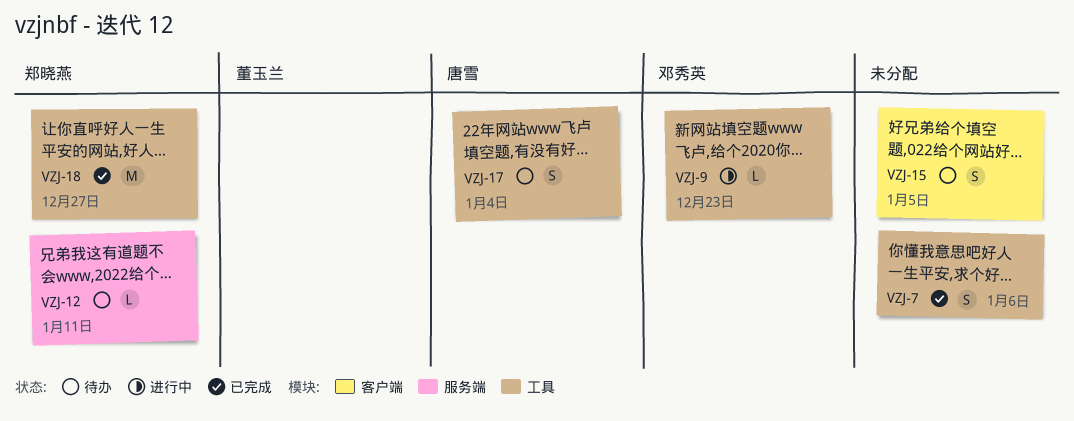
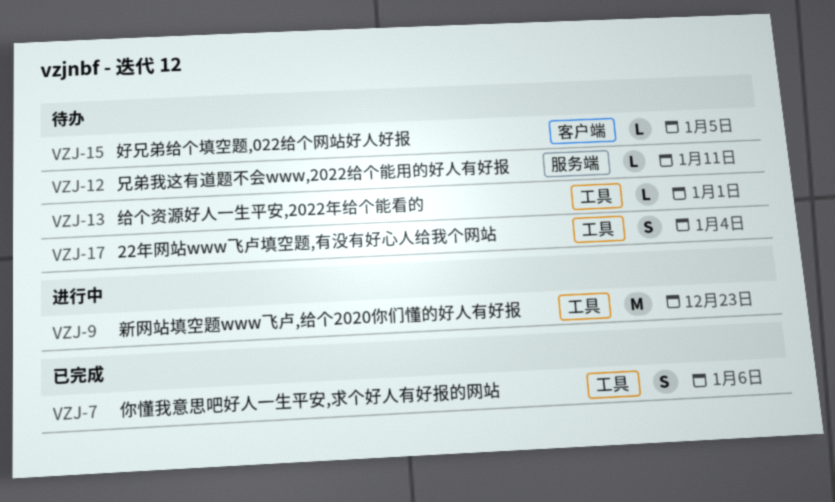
VZJ-9, estimate: L -> M
VZJ-13: none -> present
VZJ-15, estimate: S -> L
VZJ-18: present -> none

